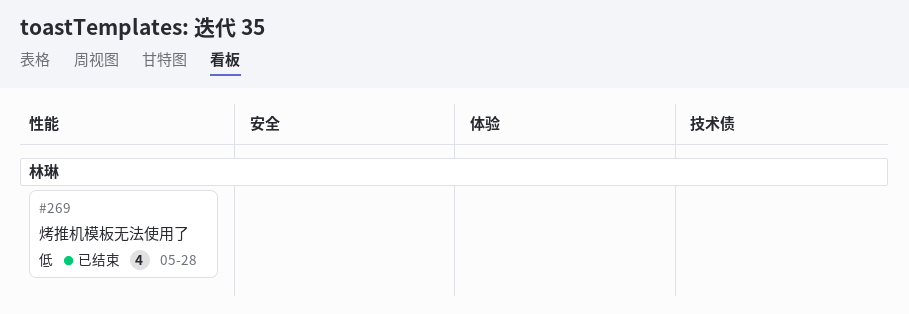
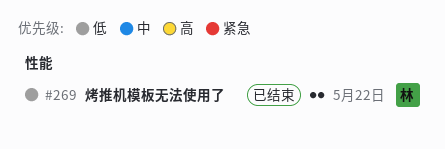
#269, estimate: 4 -> 2
#269, due: May 28 -> May 22

